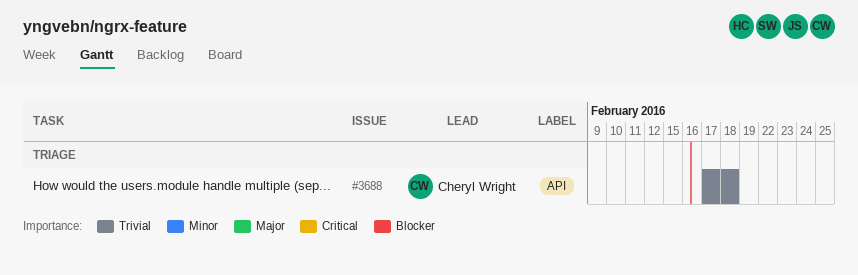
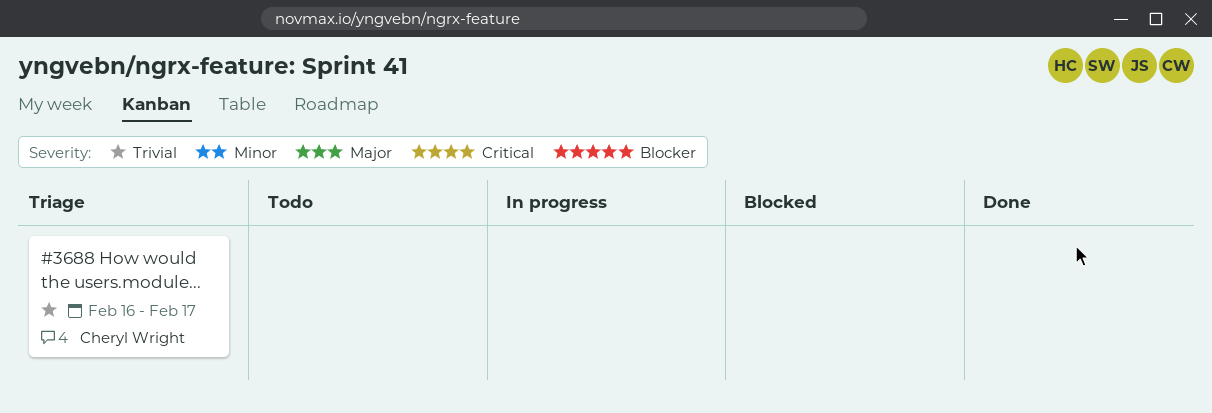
#3688, start: Feb 17 -> Feb 16
#3688, due: Feb 18 -> Feb 17

